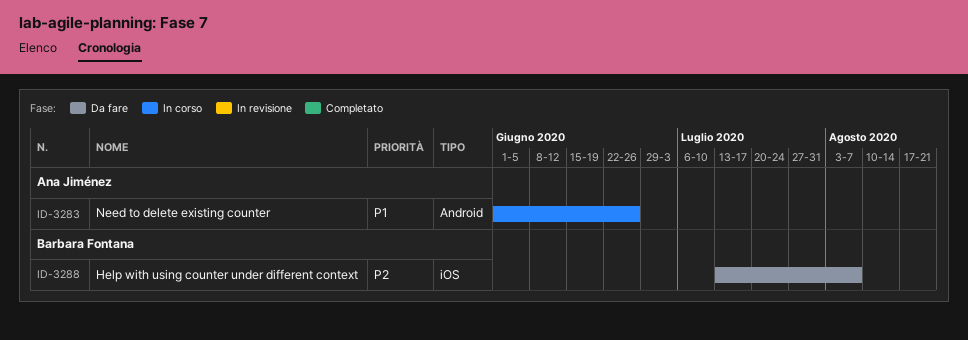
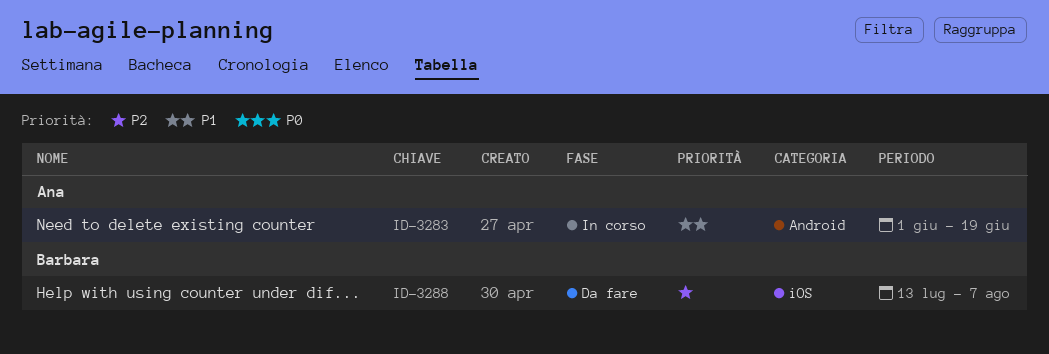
ID-3283, due: Jun 26 -> Jun 19

